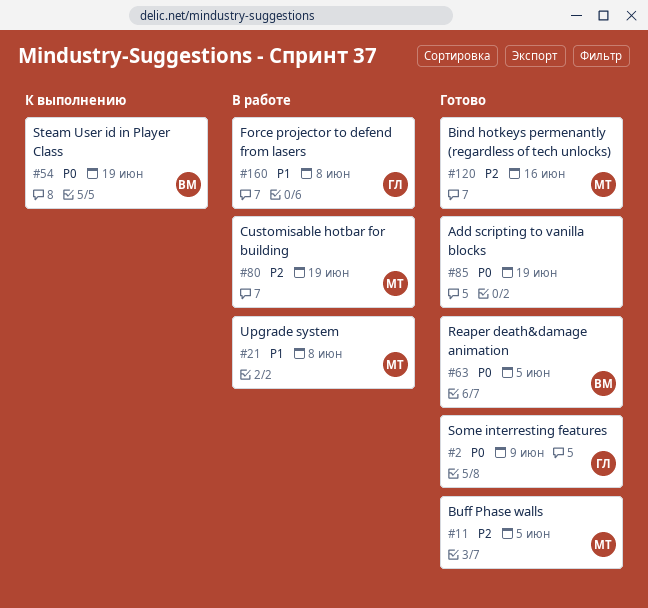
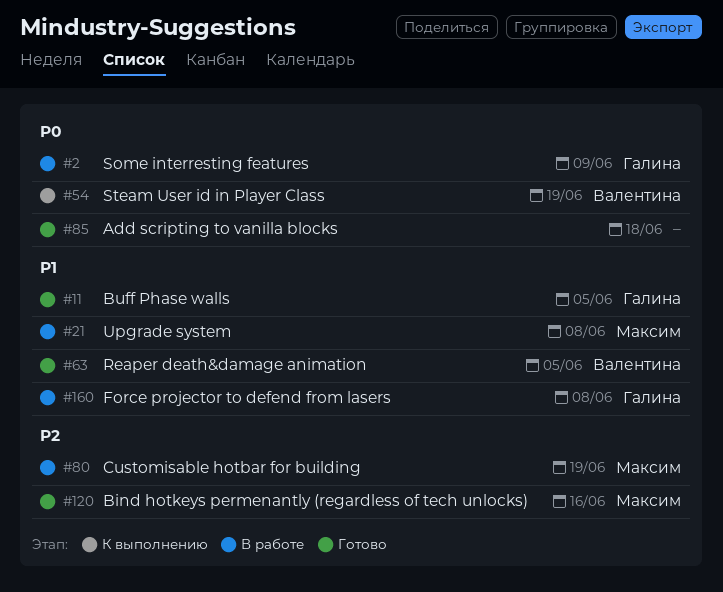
#2, status: Готово -> В работе
#11, owner: Максим -> Галина
#11, priority: P2 -> P1
#63, priority: P0 -> P1
#85, due: Jun 19 -> Jun 18

